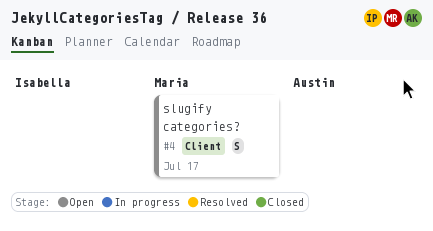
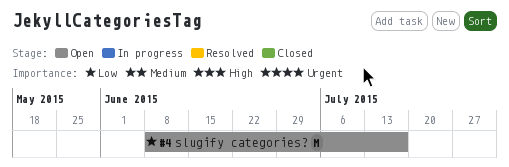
#4, estimate: S -> M

